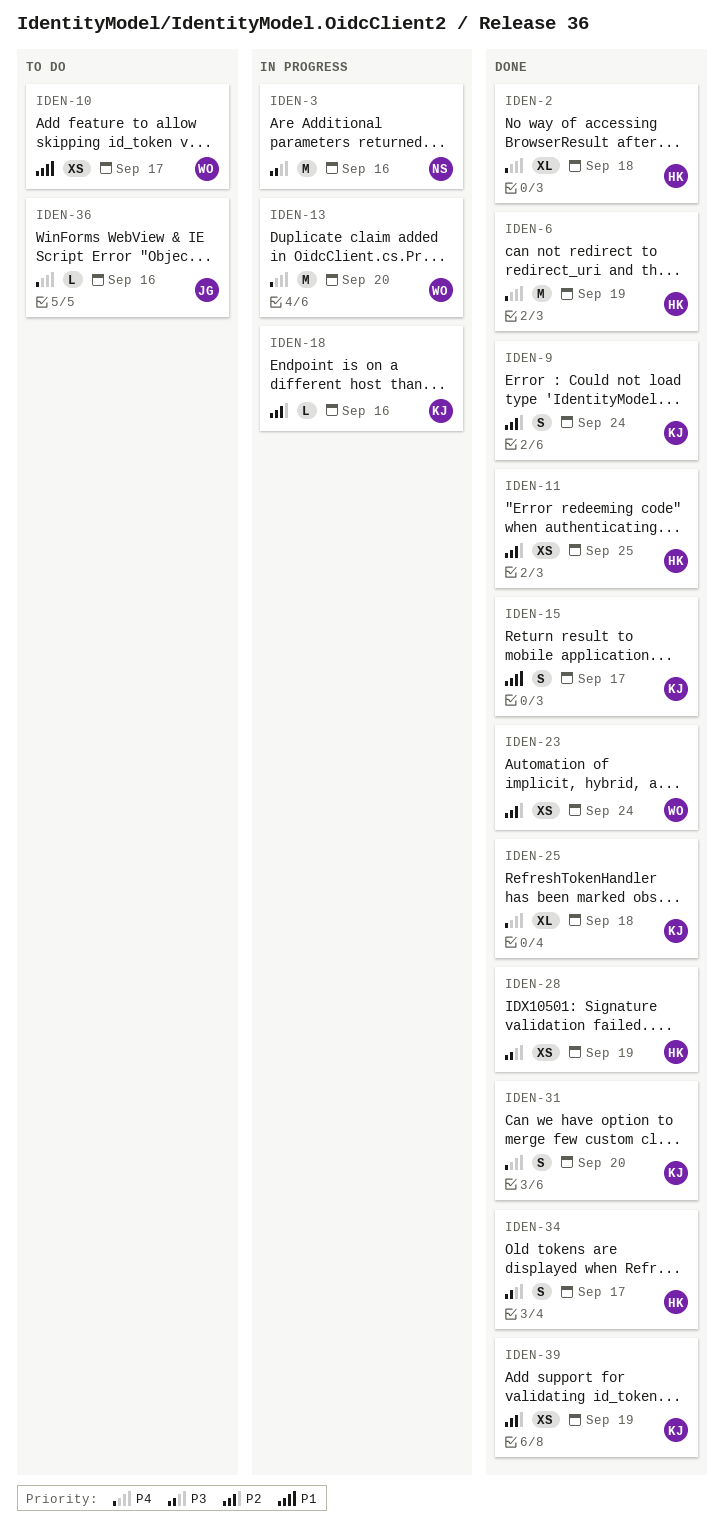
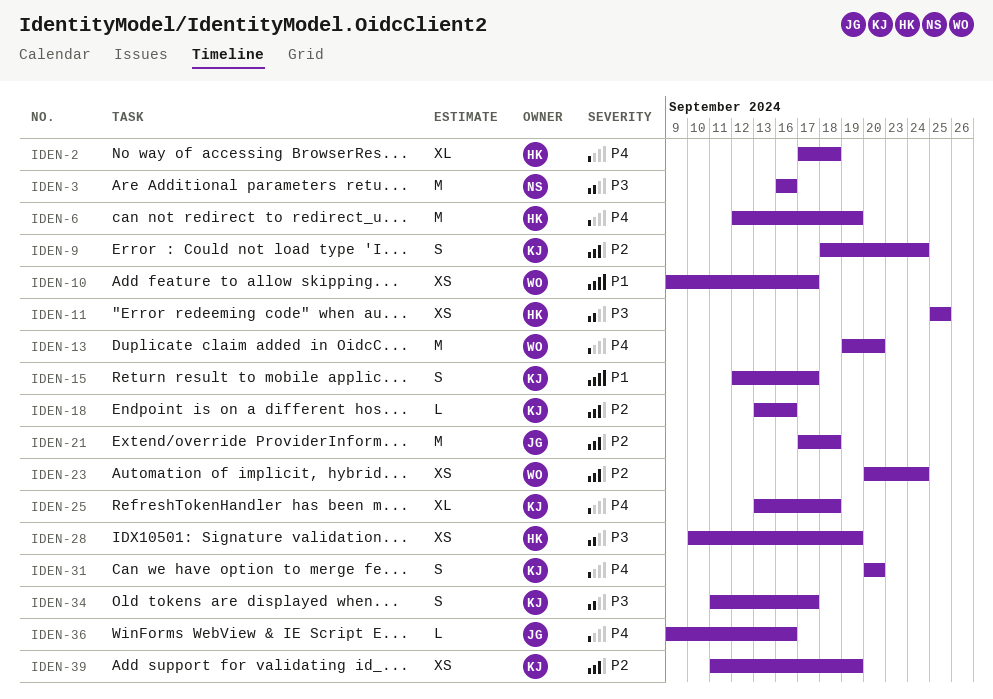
IDEN-11, priority: P2 -> P3
IDEN-21: none -> present
IDEN-34, owner: HK -> KJ

